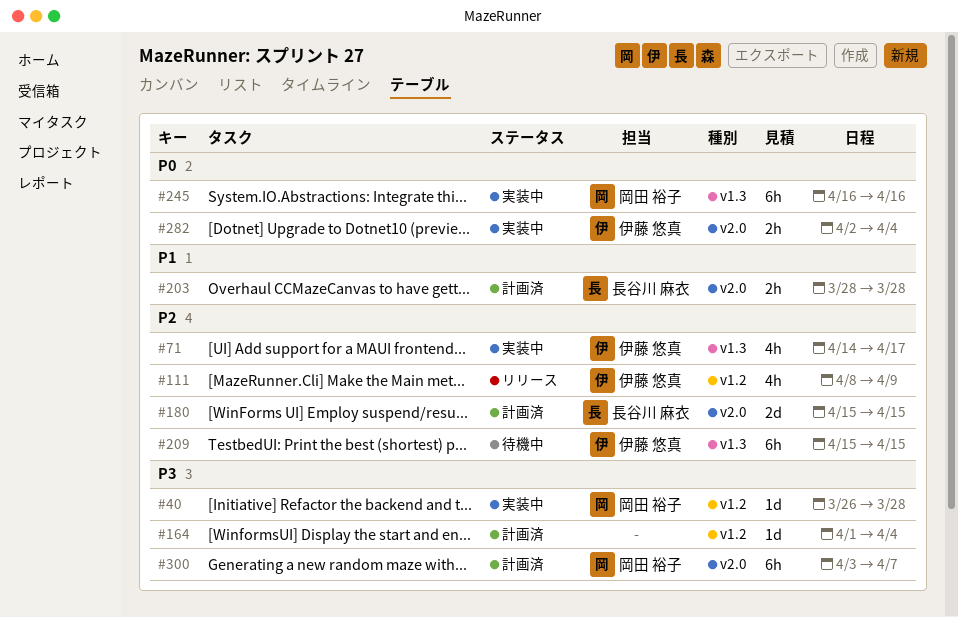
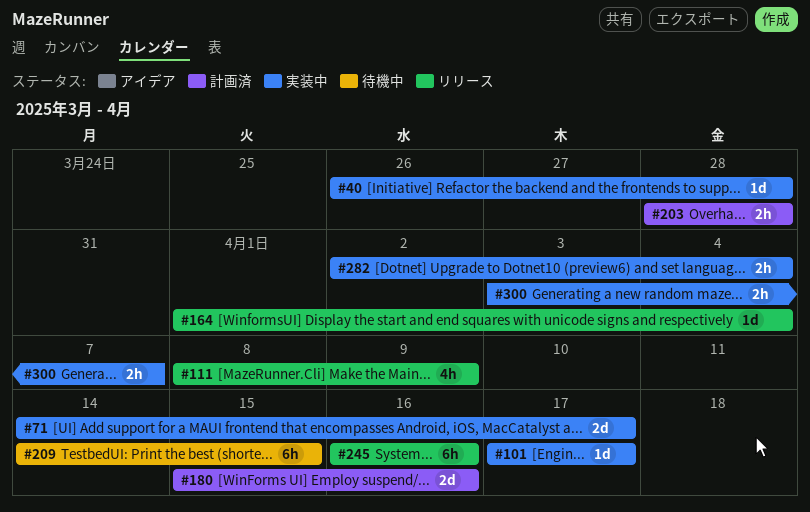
#71, estimate: 4h -> 2d
#101: none -> present
#164, status: 計画済 -> リリース
#180, due: Apr 15 -> Apr 16
#209, start: Apr 15 -> Apr 14
#245, status: 実装中 -> リリース
#300, status: 計画済 -> 実装中
#300, estimate: 6h -> 2h

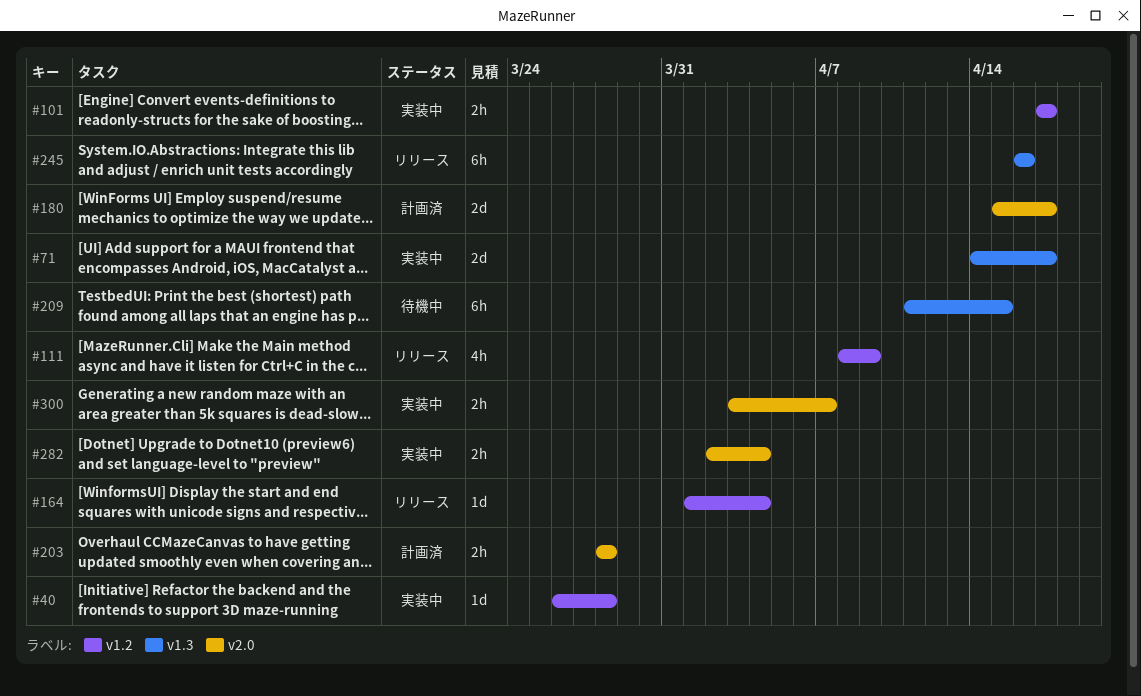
#101, estimate: 1d -> 2h
#180, due: Apr 16 -> Apr 17
#209, start: Apr 14 -> Apr 11

